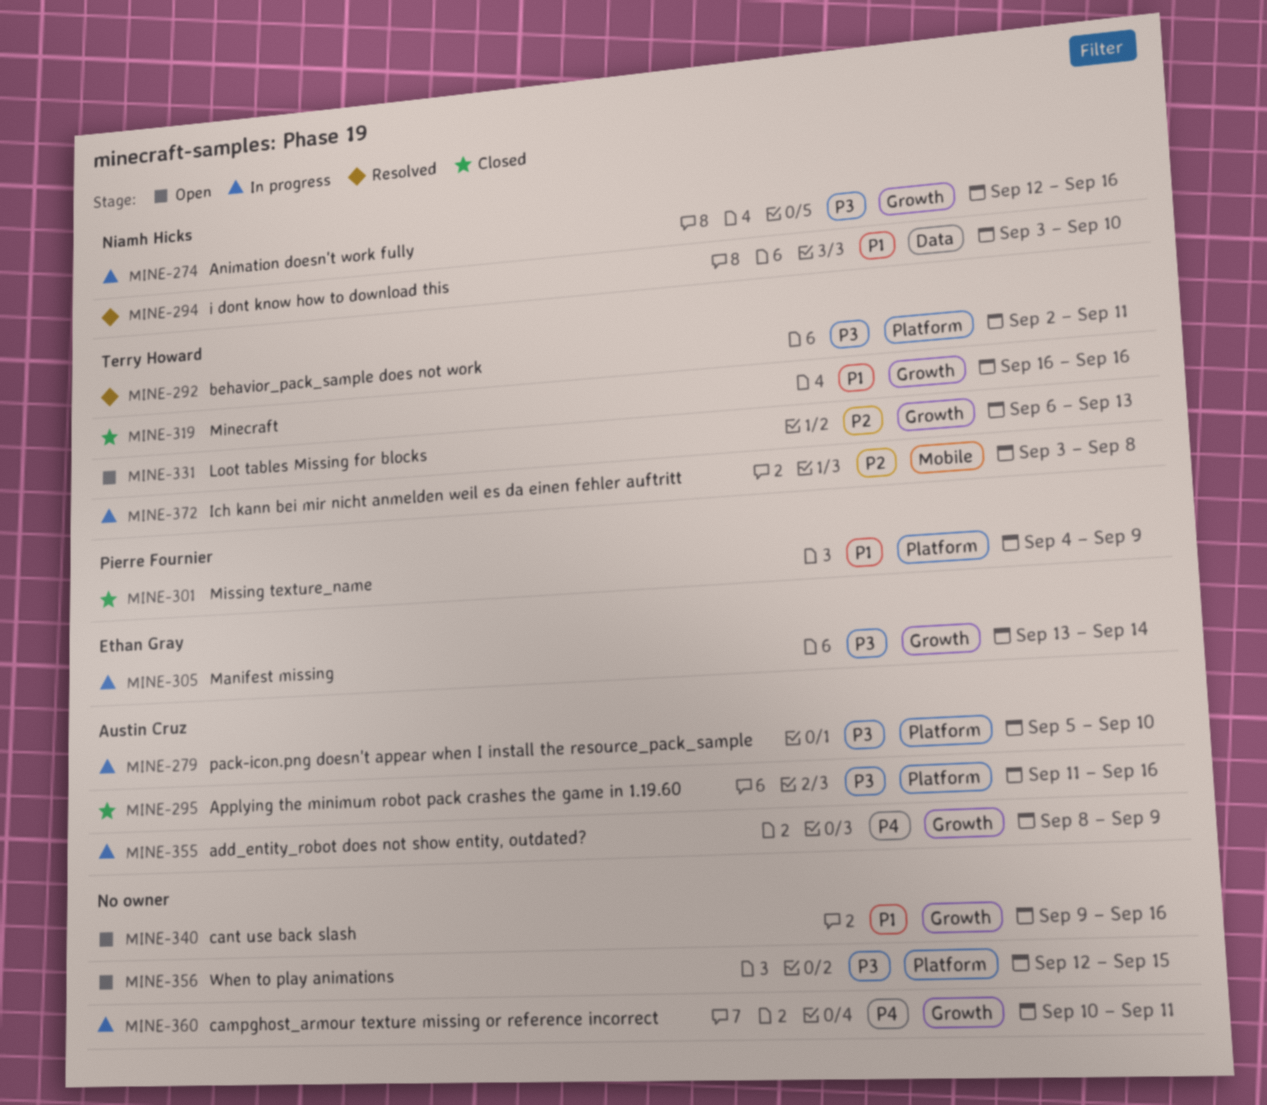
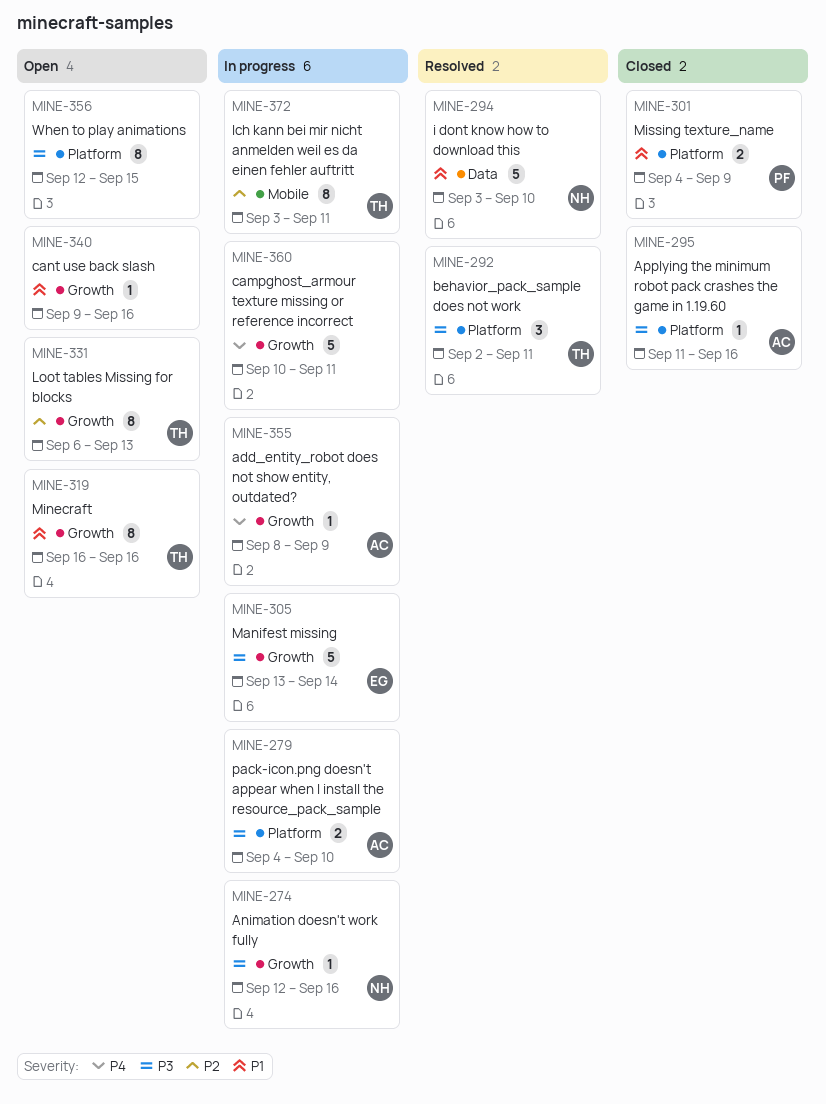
MINE-279, start: Sep 5 -> Sep 4
MINE-319, status: Closed -> Open
MINE-372, due: Sep 8 -> Sep 11

